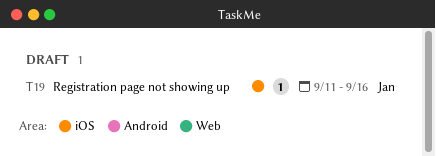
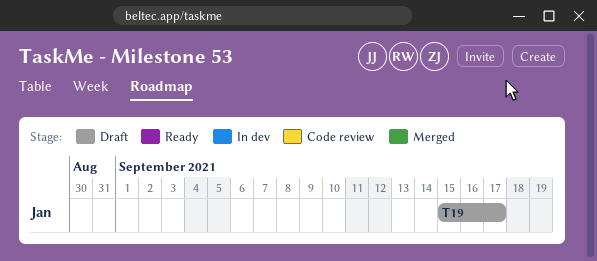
T19, start: Sep 11 -> Sep 15
T19, due: Sep 16 -> Sep 17

